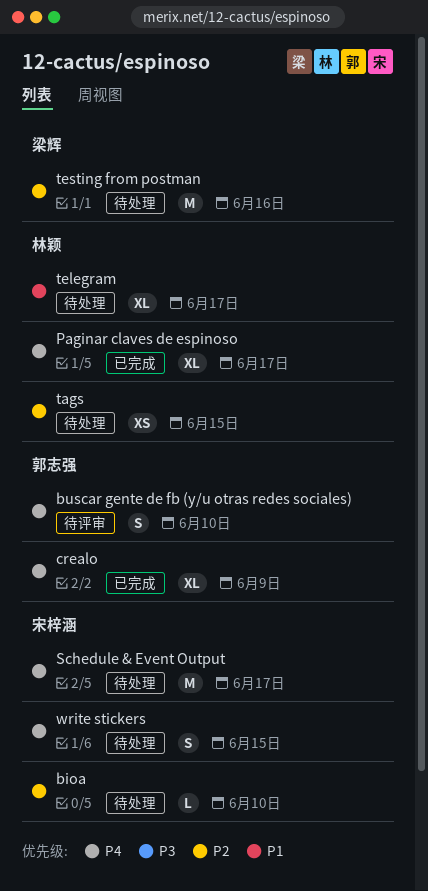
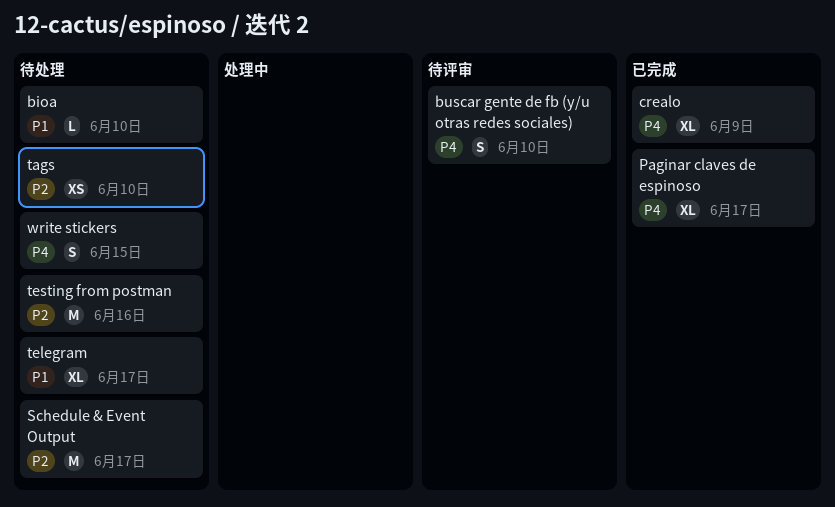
bioa, priority: P2 -> P1
Schedule & Event Output, priority: P4 -> P2
tags, due: Jun 15 -> Jun 10

